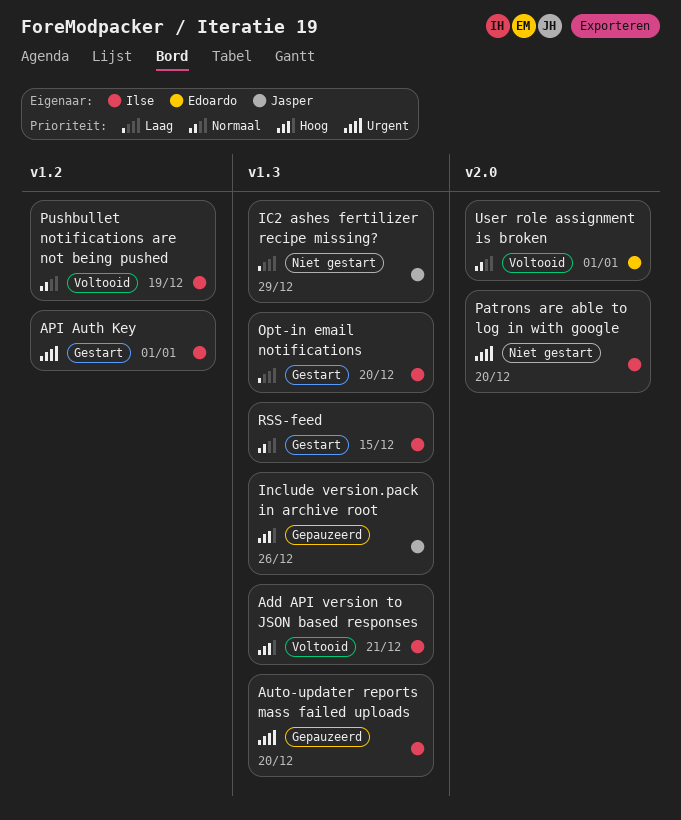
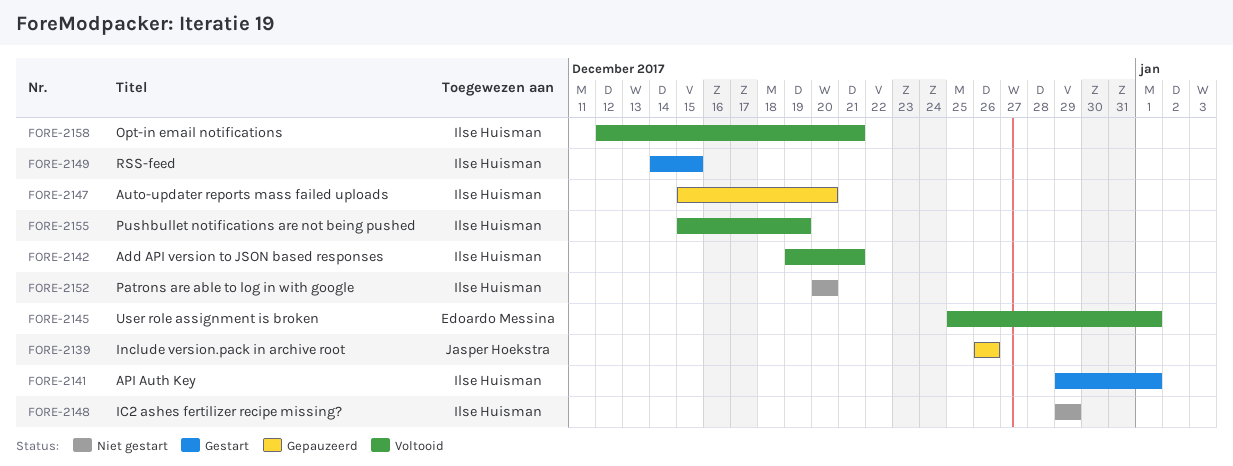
IC2 ashes fertilizer recipe missing?, owner: Jasper Hoekstra -> Ilse Huisman
Opt-in email notifications, status: Gestart -> Voltooid
Opt-in email notifications, due: Dec 20 -> Dec 21

